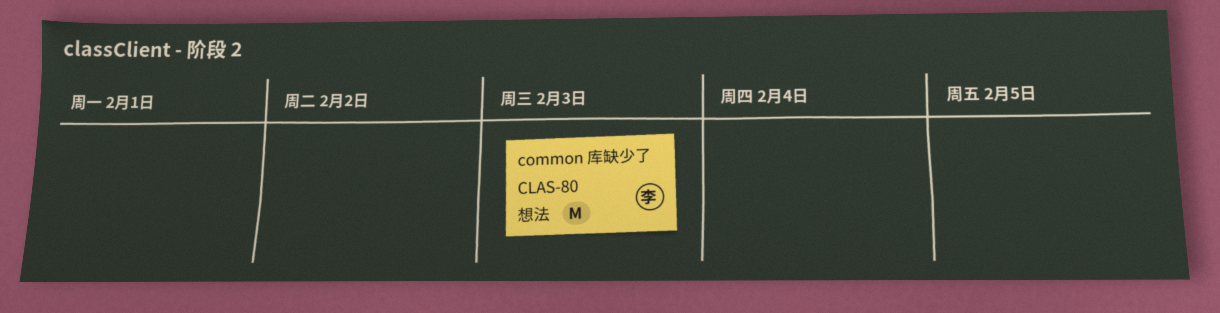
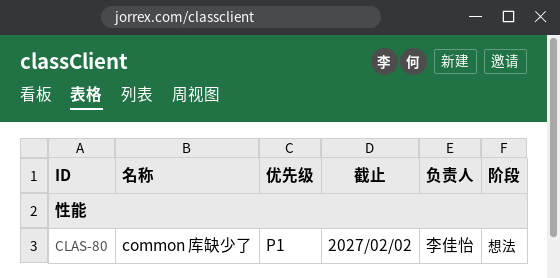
CLAS-80, due: Feb 3 -> Feb 2

